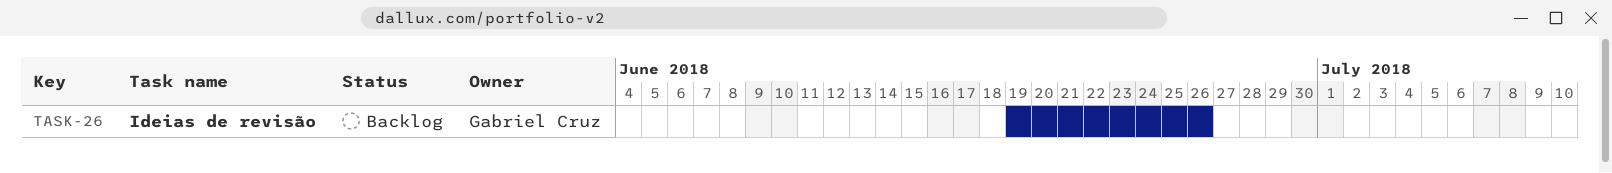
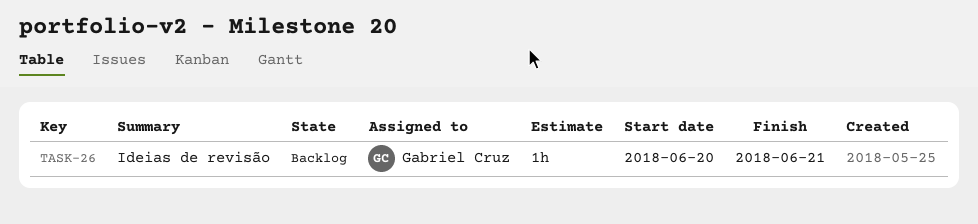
TASK-26, start: Jun 19 -> Jun 20
TASK-26, due: Jun 26 -> Jun 21

